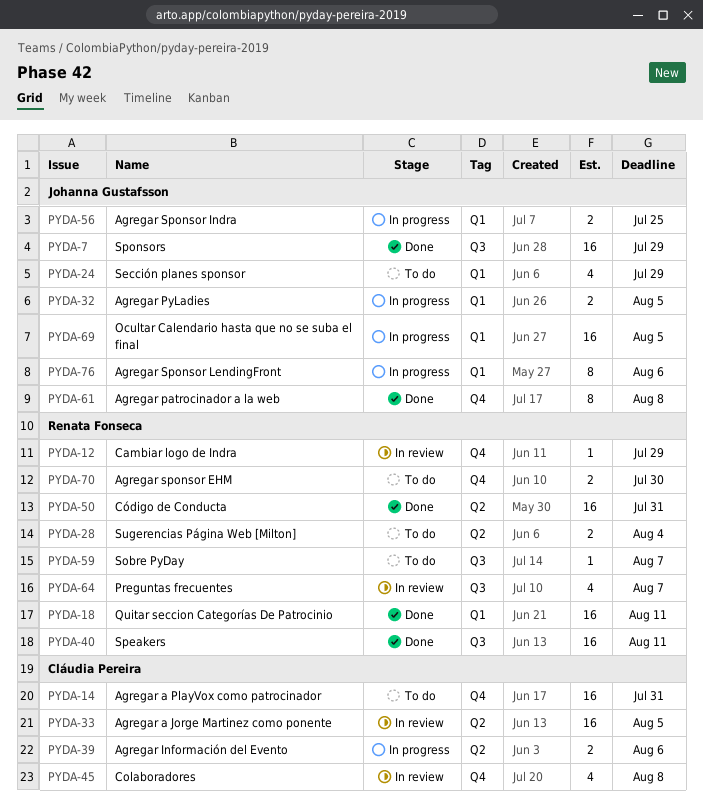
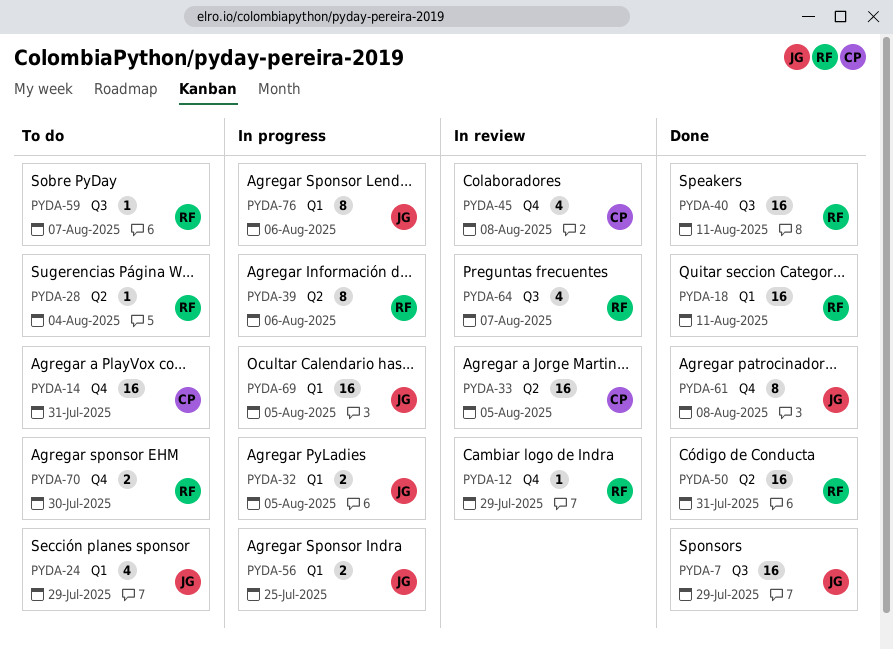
PYDA-28, estimate: 2 -> 1
PYDA-39, owner: Cláudia Pereira -> Renata Fonseca
PYDA-39, estimate: 2 -> 8

